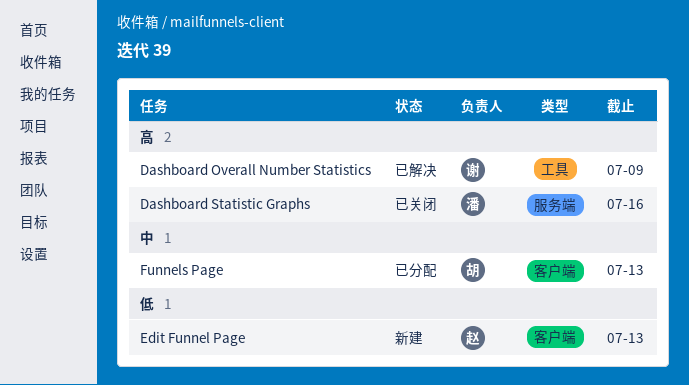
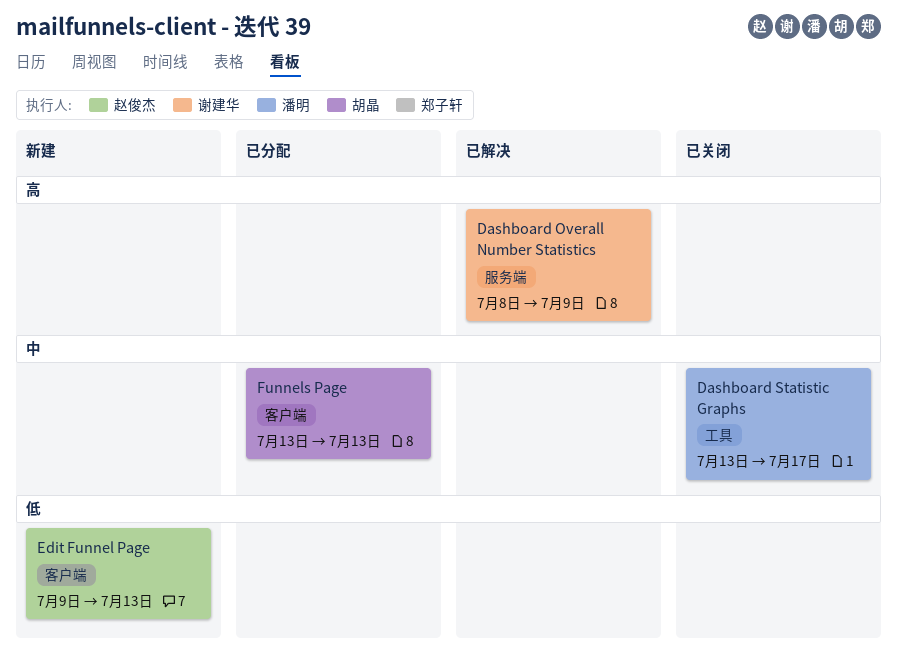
Dashboard Overall Number Statistics, label: 工具 -> 服务端
Dashboard Statistic Graphs, priority: 高 -> 中
Dashboard Statistic Graphs, label: 服务端 -> 工具
Dashboard Statistic Graphs, due: Jul 16 -> Jul 17

